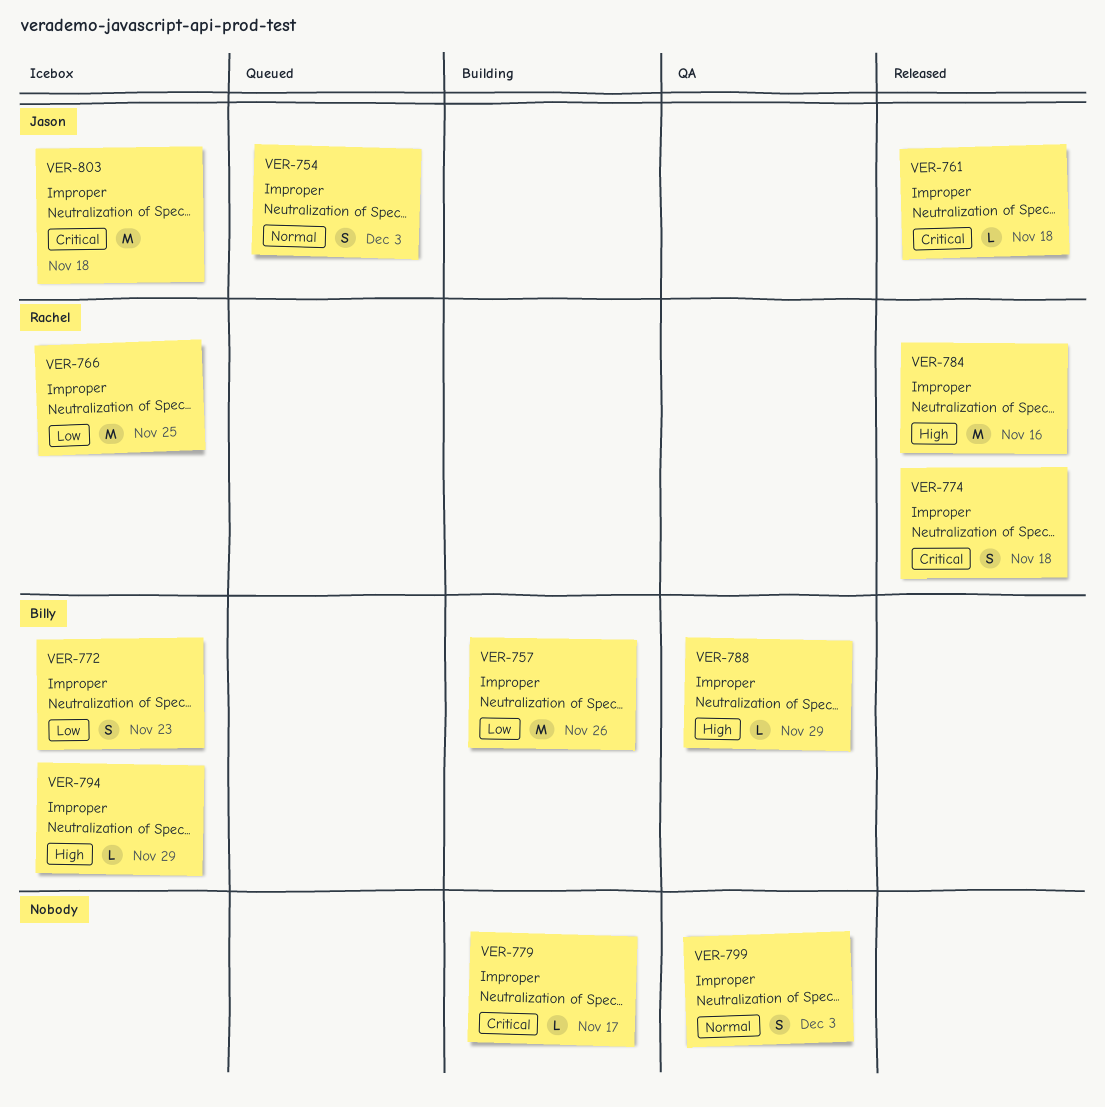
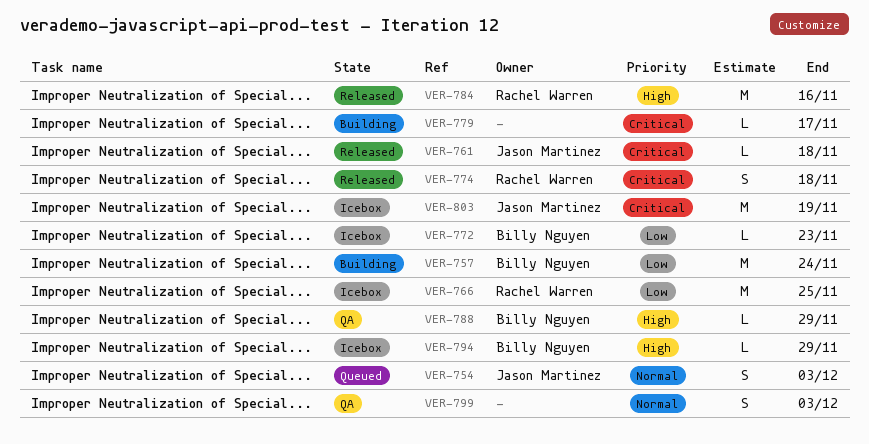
VER-757, due: Nov 26 -> Nov 24
VER-772, estimate: S -> L
VER-803, due: Nov 18 -> Nov 19

